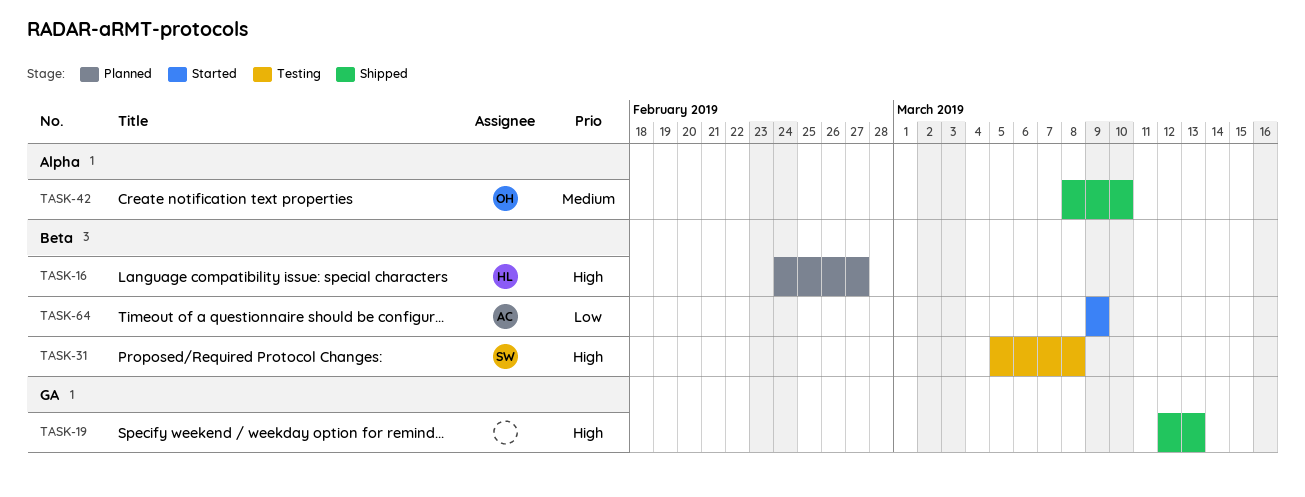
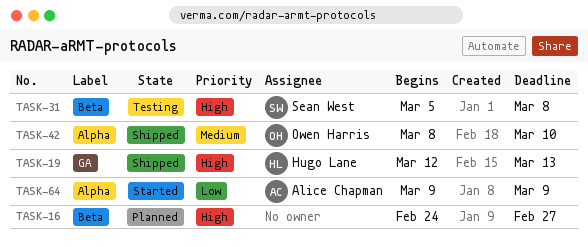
TASK-16, owner: Hugo Lane -> none
TASK-19, owner: none -> Hugo Lane
TASK-64, label: Beta -> Alpha

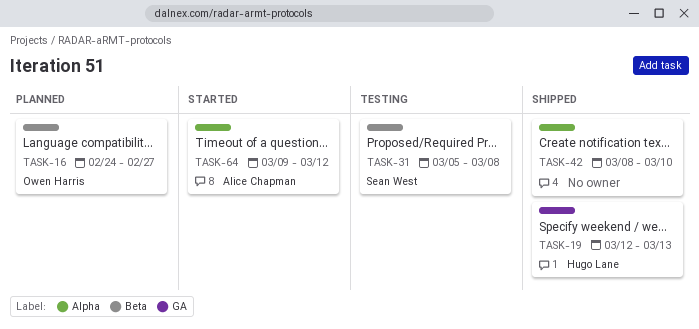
TASK-16, owner: none -> Owen Harris
TASK-42, owner: Owen Harris -> none
TASK-64, due: Mar 9 -> Mar 12

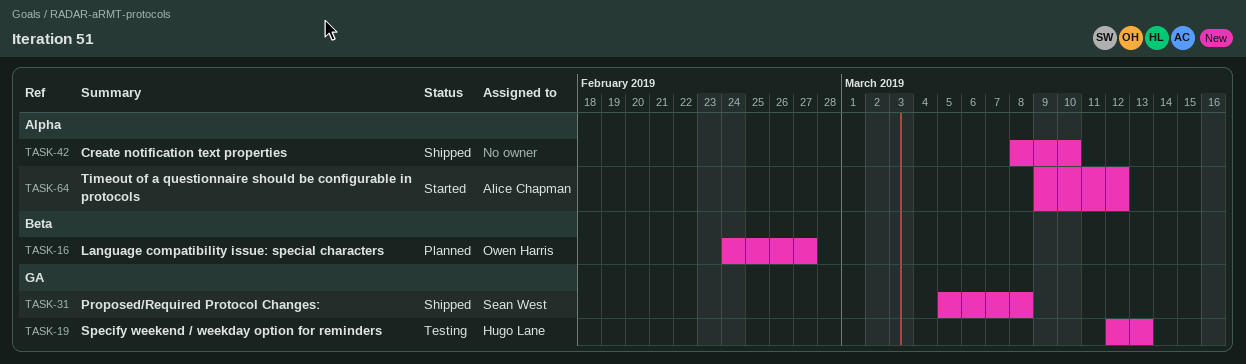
TASK-19, status: Shipped -> Testing
TASK-31, status: Testing -> Shipped
TASK-31, label: Beta -> GA

